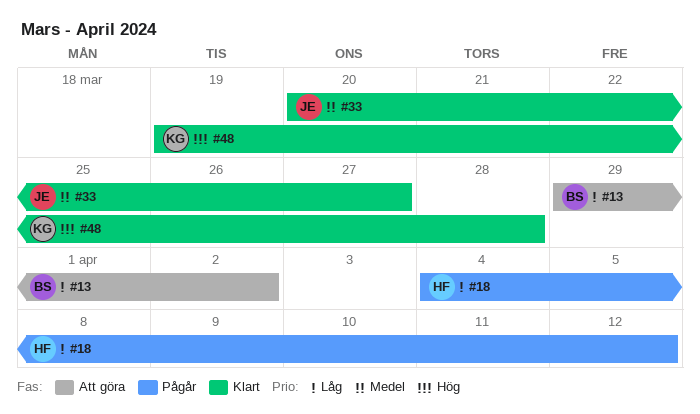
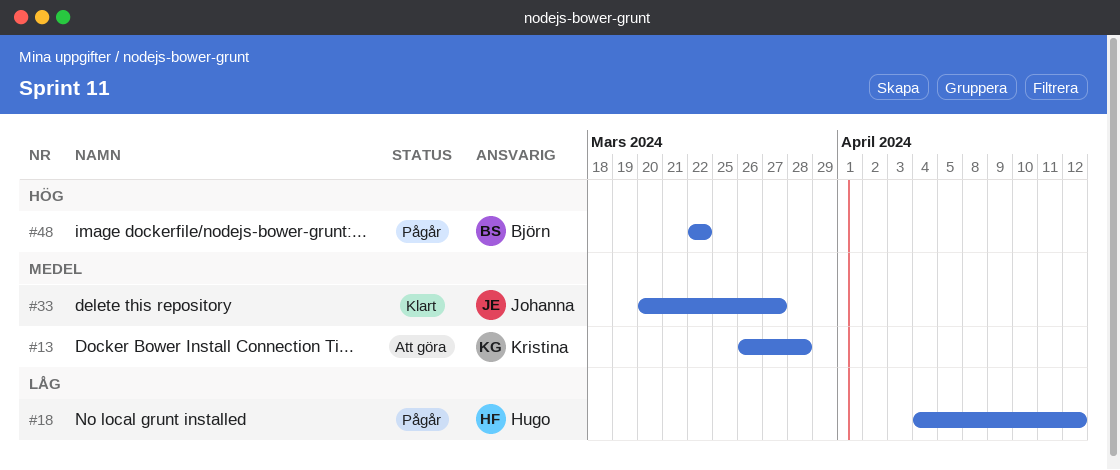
#13, owner: Björn -> Kristina
#13, priority: Låg -> Medel
#13, start: Mar 29 -> Mar 26
#13, due: Apr 2 -> Mar 28
#48, status: Klart -> Pågår
#48, owner: Kristina -> Björn
#48, start: Mar 19 -> Mar 22
#48, due: Mar 28 -> Mar 22

